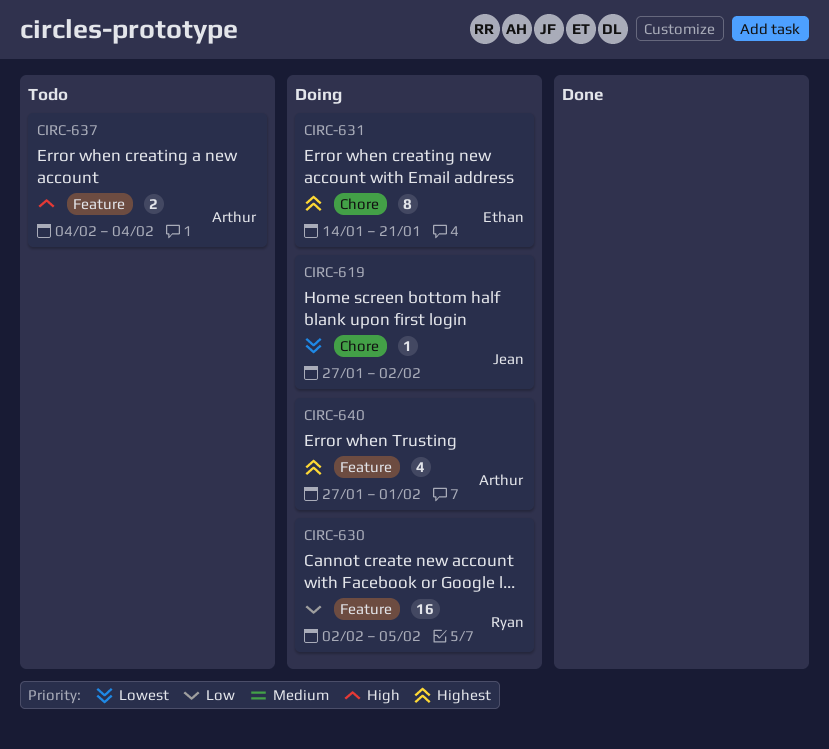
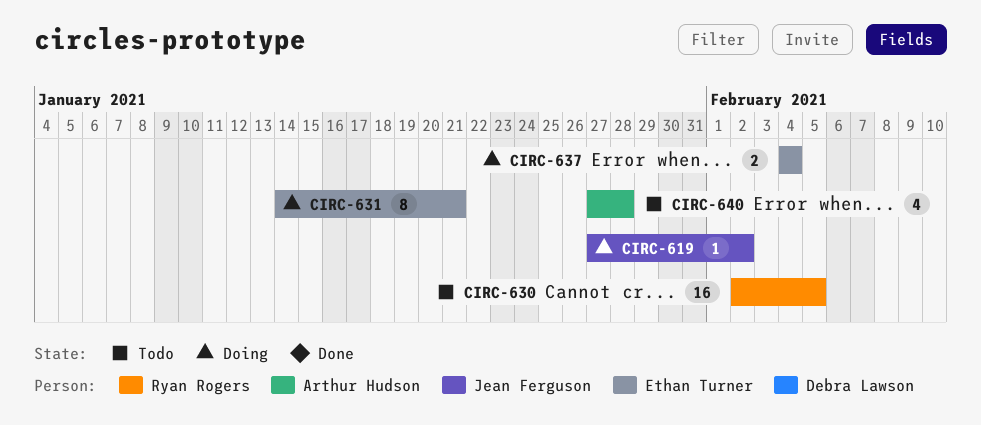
CIRC-630, status: Doing -> Todo
CIRC-637, status: Todo -> Doing
CIRC-637, owner: Arthur Hudson -> Ethan Turner
CIRC-640, status: Doing -> Todo
CIRC-640, due: Feb 1 -> Jan 28

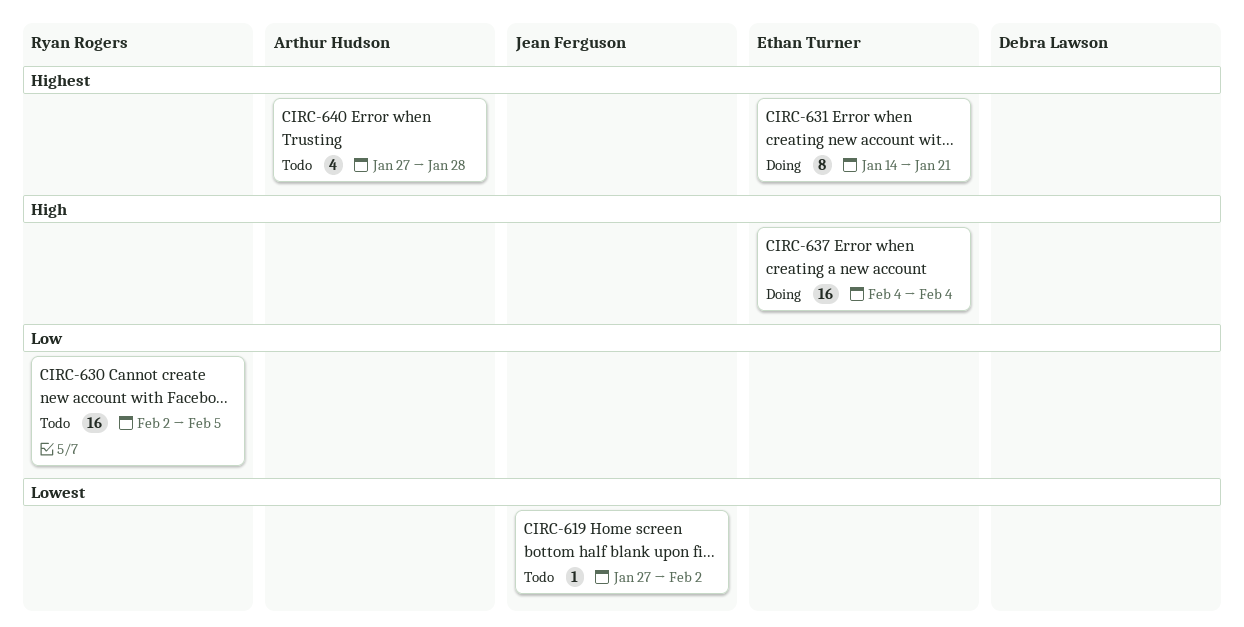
CIRC-619, status: Doing -> Todo
CIRC-637, estimate: 2 -> 16

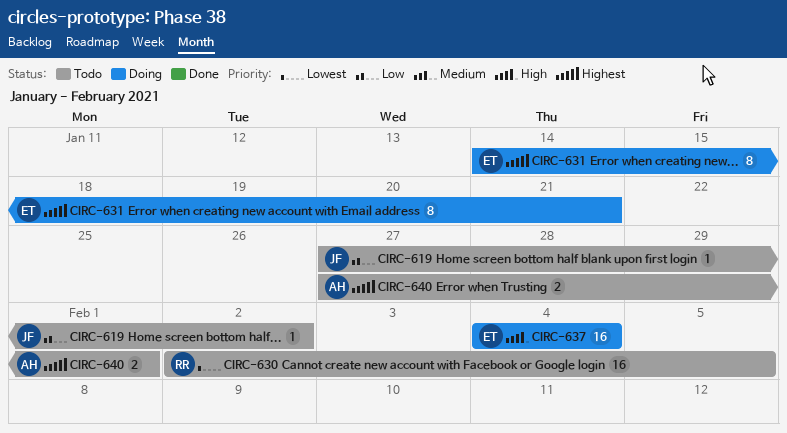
CIRC-619, priority: Lowest -> Low
CIRC-630, priority: Low -> Lowest
CIRC-640, estimate: 4 -> 2
CIRC-640, due: Jan 28 -> Feb 1

